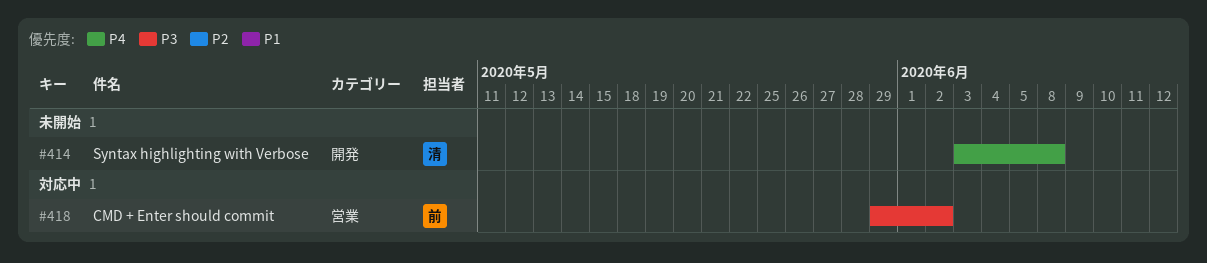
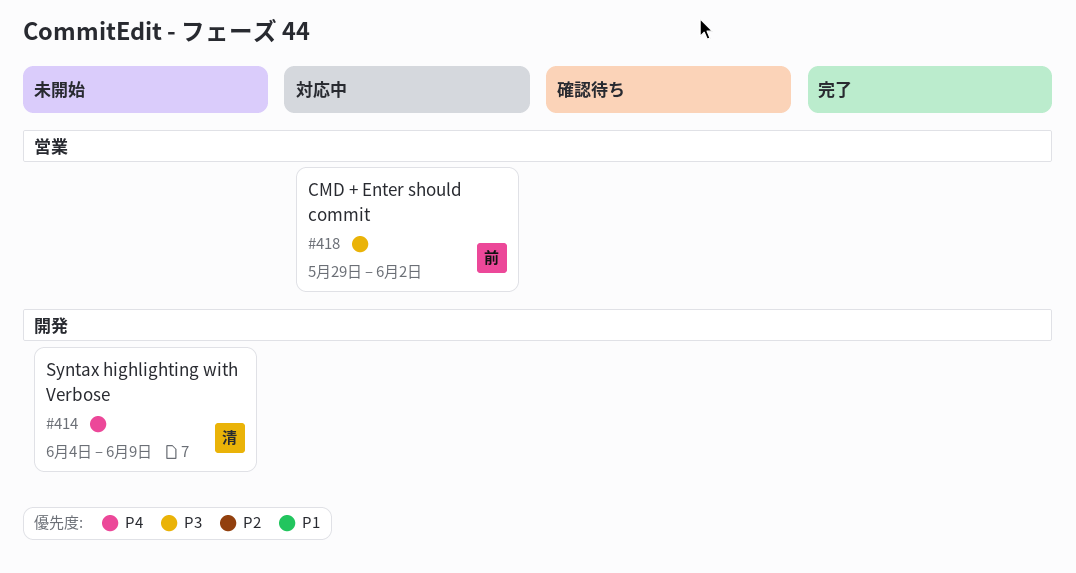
#414, start: Jun 3 -> Jun 4
#414, due: Jun 8 -> Jun 9

